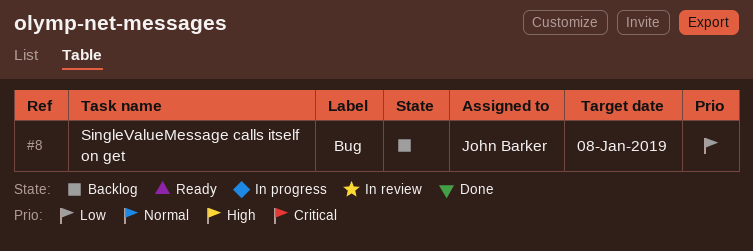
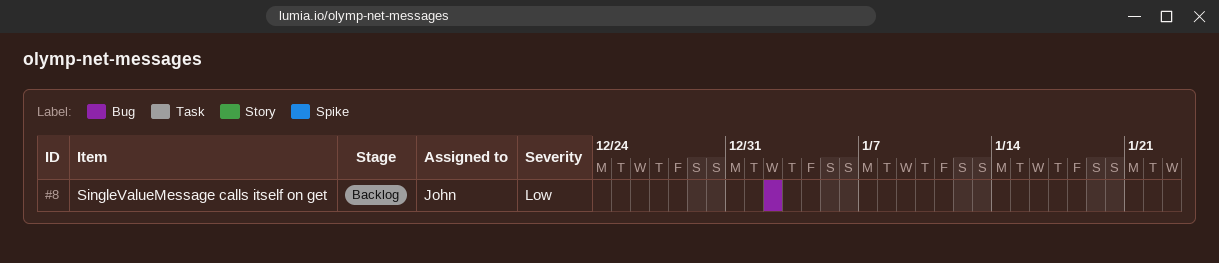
#8, due: Jan 8 -> Jan 2

